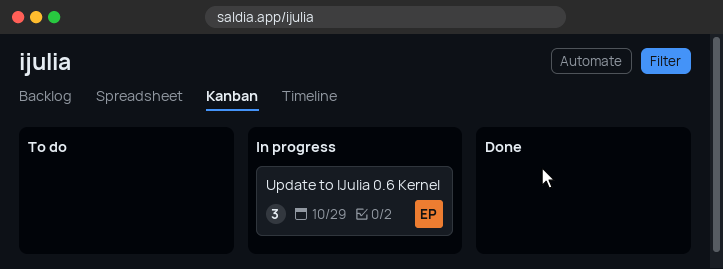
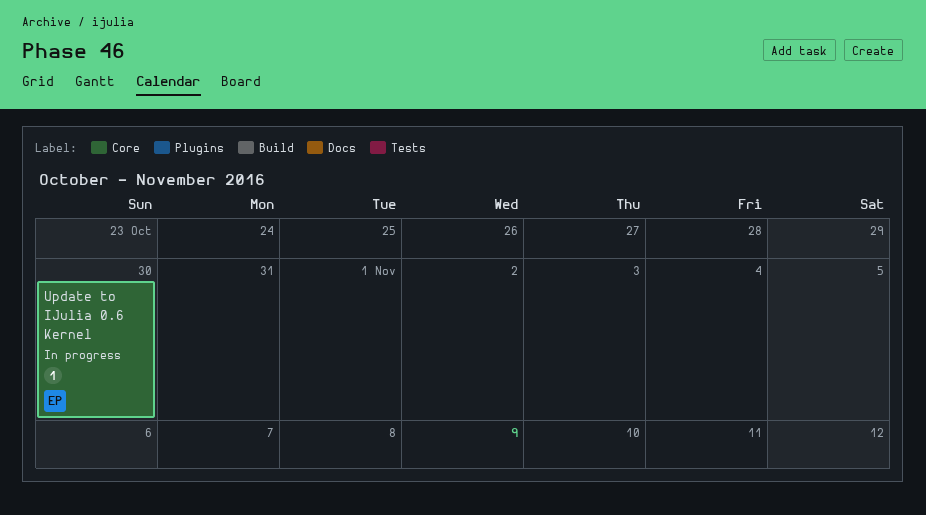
Update to IJulia 0.6 Kernel, estimate: 3 -> 1
Update to IJulia 0.6 Kernel, due: Oct 29 -> Oct 30

